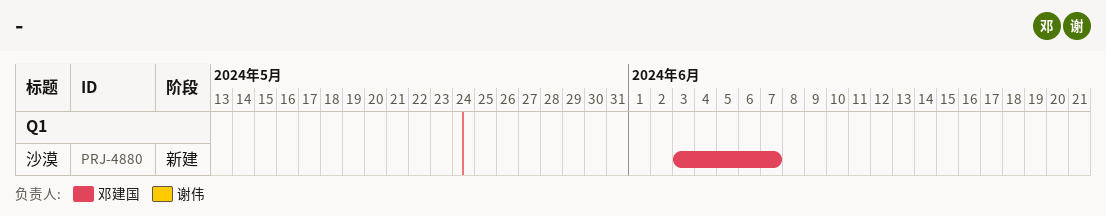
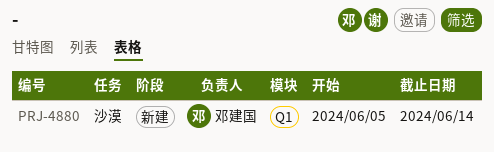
PRJ-4880, start: Jun 3 -> Jun 5
PRJ-4880, due: Jun 7 -> Jun 14

